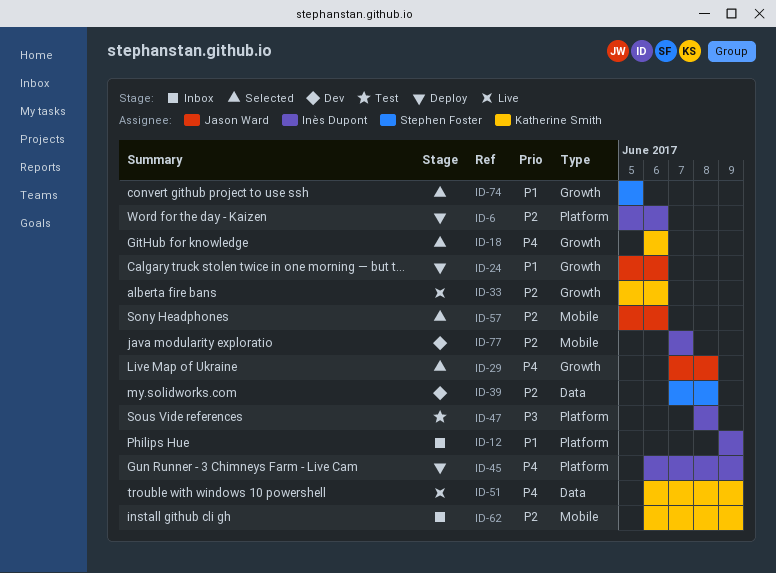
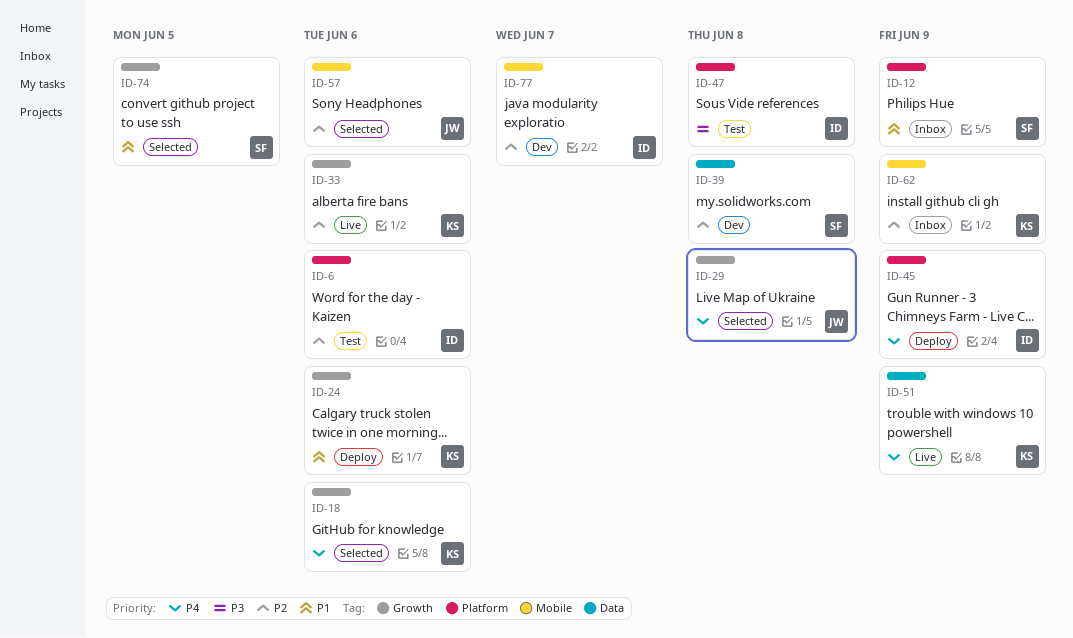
ID-6, status: Deploy -> Test
ID-12, owner: Inès Dupont -> Stephen Foster
ID-24, owner: Jason Ward -> Katherine Smith

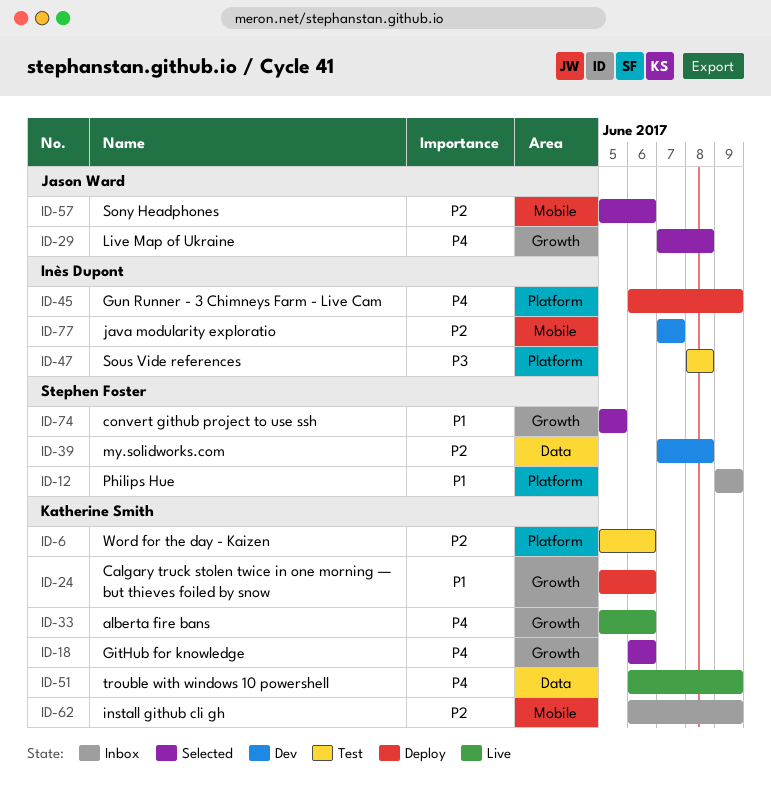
ID-6, owner: Inès Dupont -> Katherine Smith
ID-33, priority: P2 -> P4

